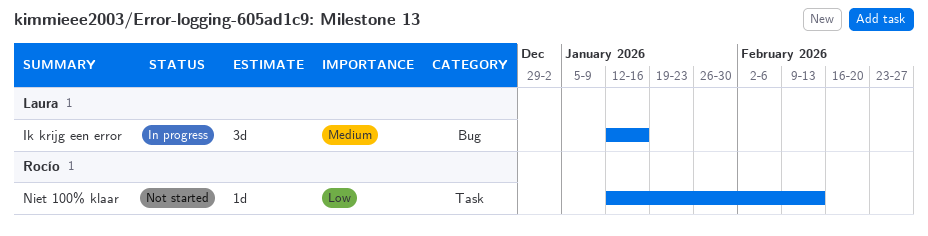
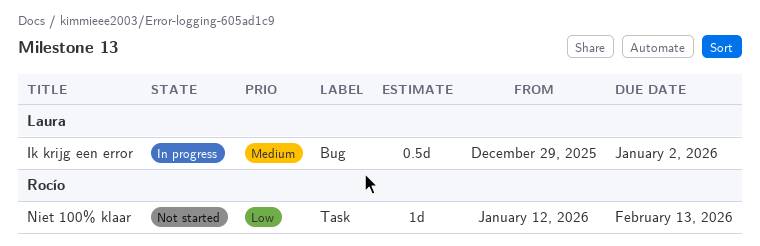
Ik krijg een error, estimate: 3d -> 0.5d
Ik krijg een error, start: Jan 12 -> Dec 29
Ik krijg een error, due: Jan 16 -> Jan 2

